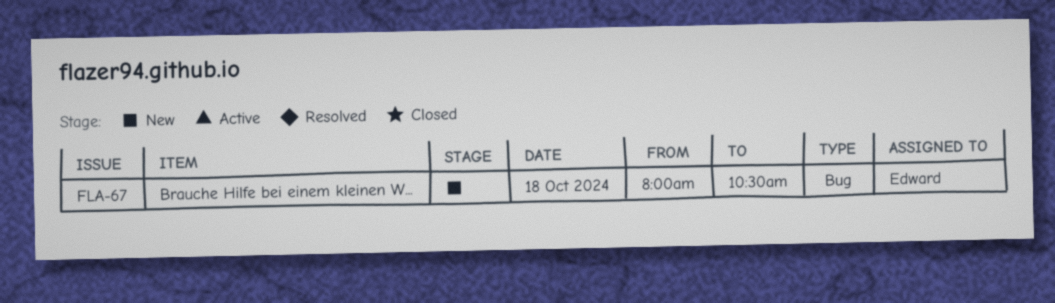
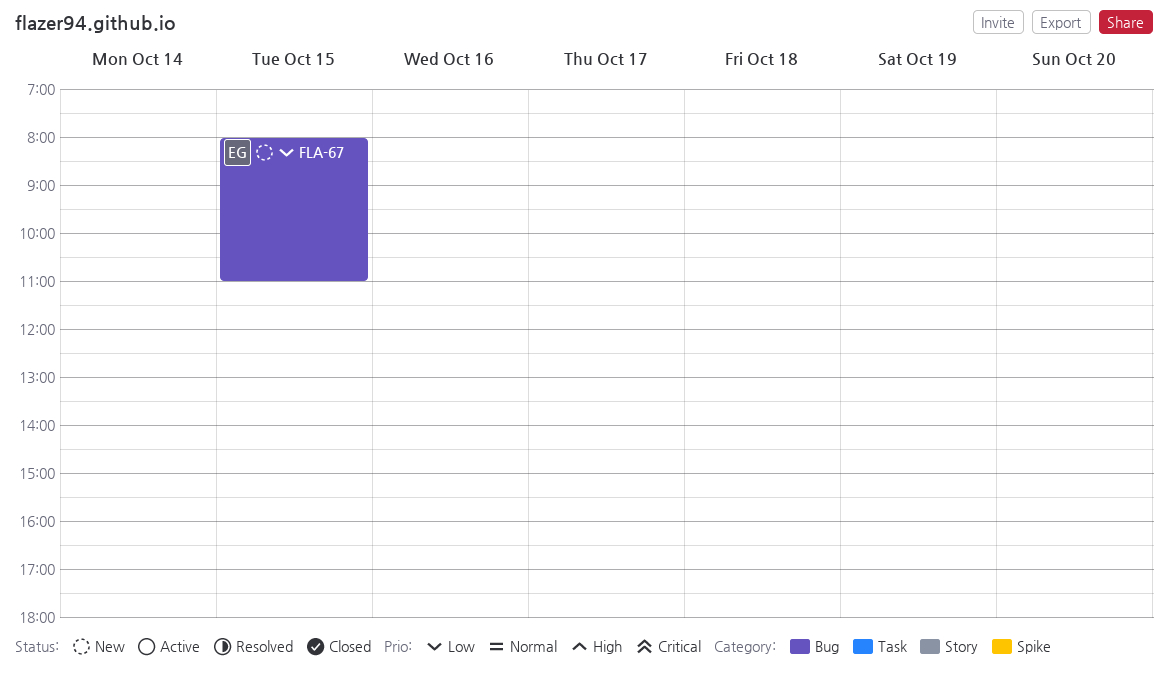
FLA-67, day: Oct 18 -> Oct 15
FLA-67, ends: 10:30 -> 11:00

